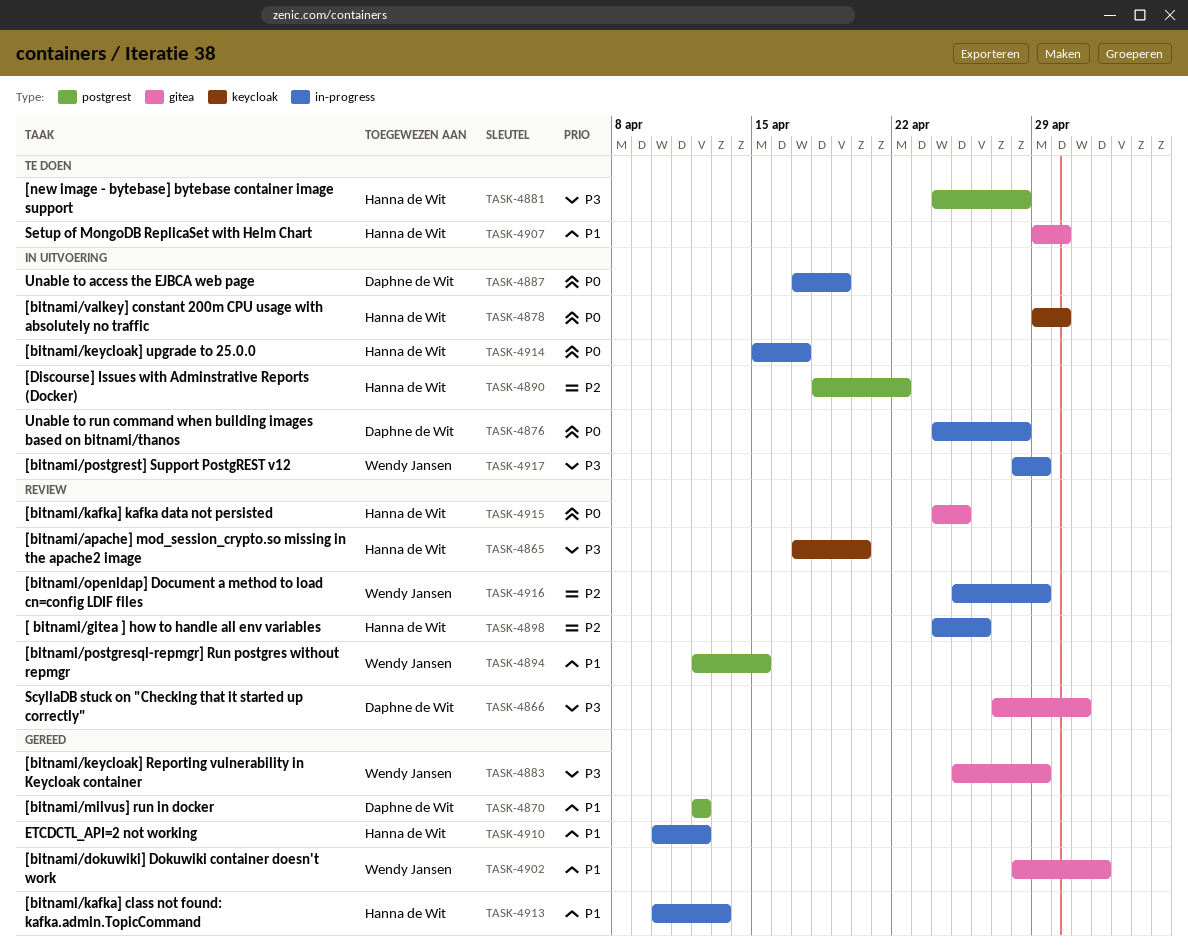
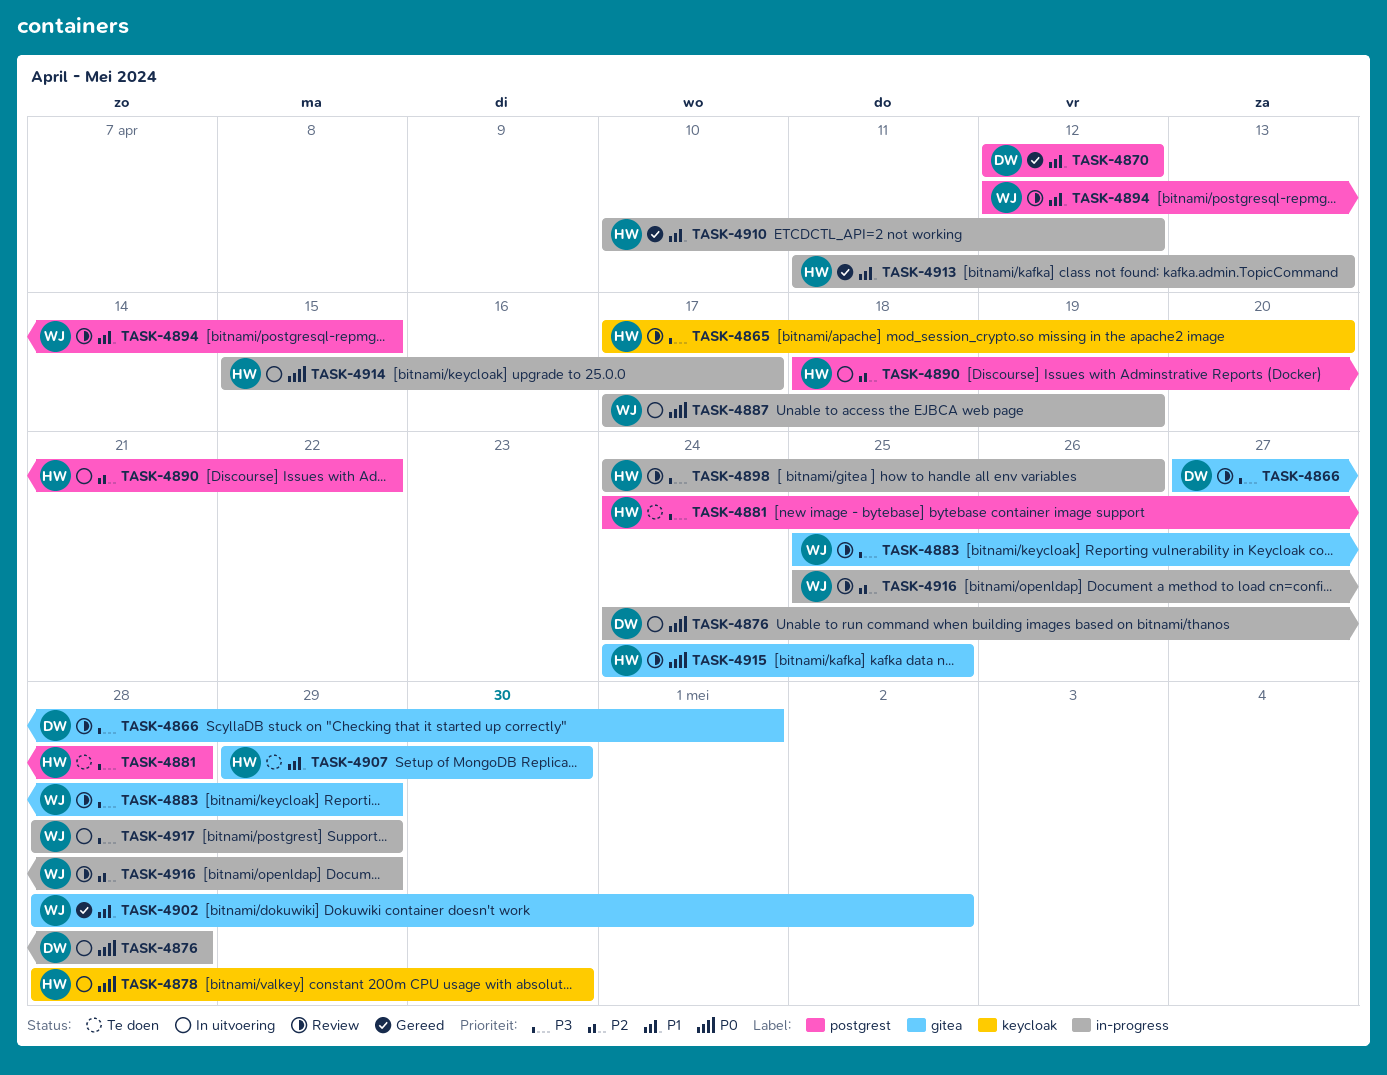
TASK-4878, start: Apr 29 -> Apr 28
TASK-4883, status: Gereed -> Review
TASK-4887, owner: Daphne de Wit -> Wendy Jansen
TASK-4898, priority: P2 -> P3
TASK-4913, start: Apr 10 -> Apr 11

